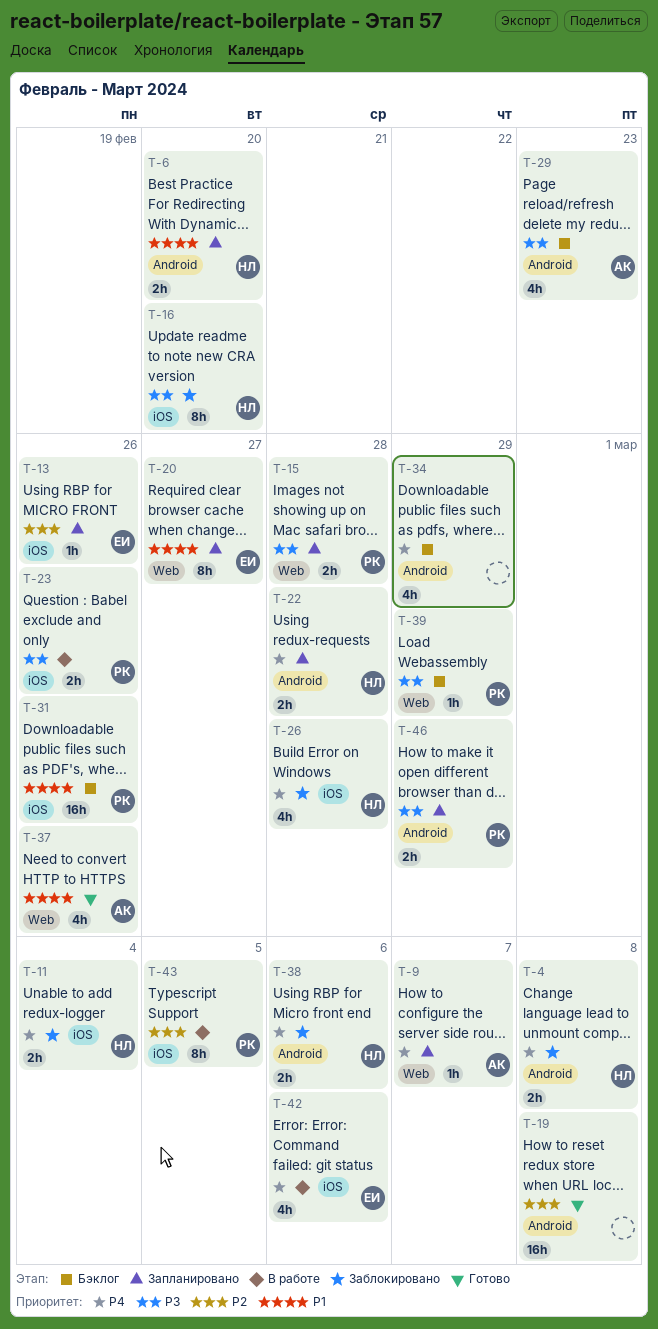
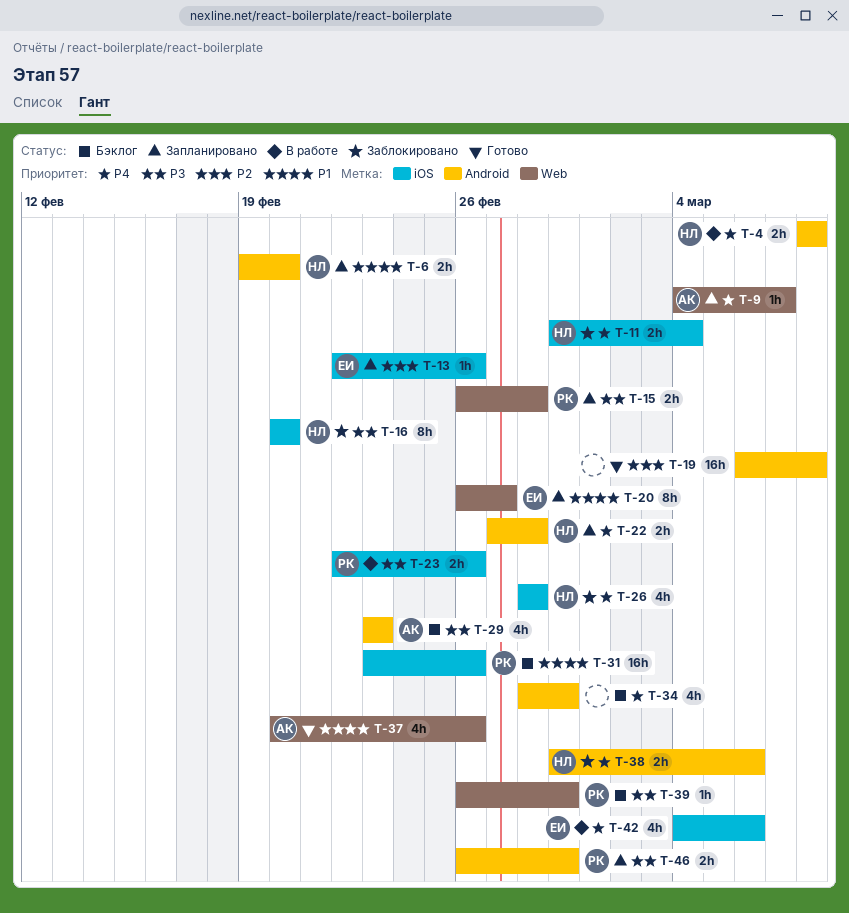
T-4, status: Заблокировано -> В работе
T-43: present -> none

